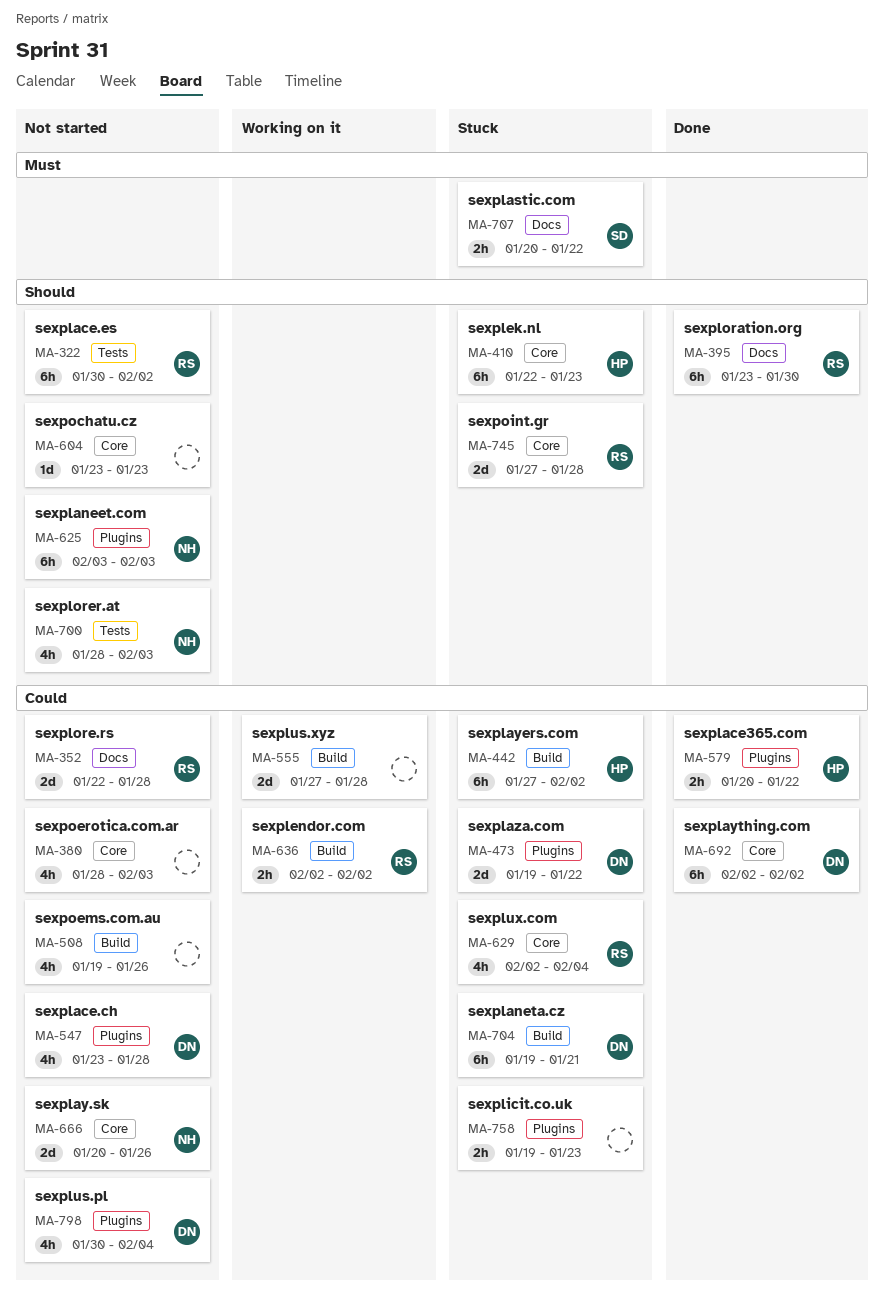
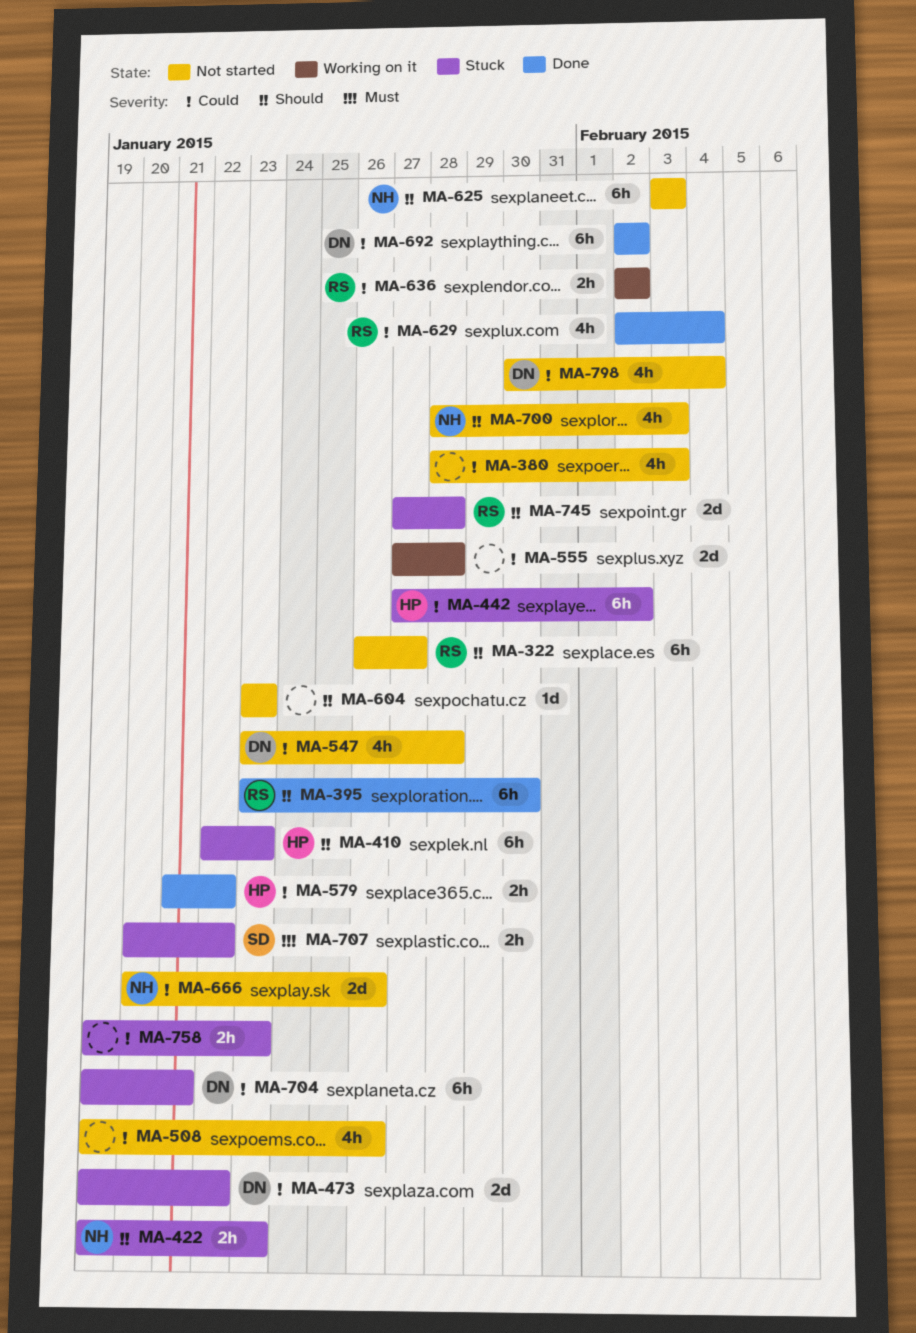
MA-322, start: Jan 30 -> Jan 26
MA-322, due: Feb 2 -> Jan 27
MA-352: present -> none
MA-422: none -> present
MA-579, start: Jan 20 -> Jan 21
MA-629, status: Stuck -> Done

